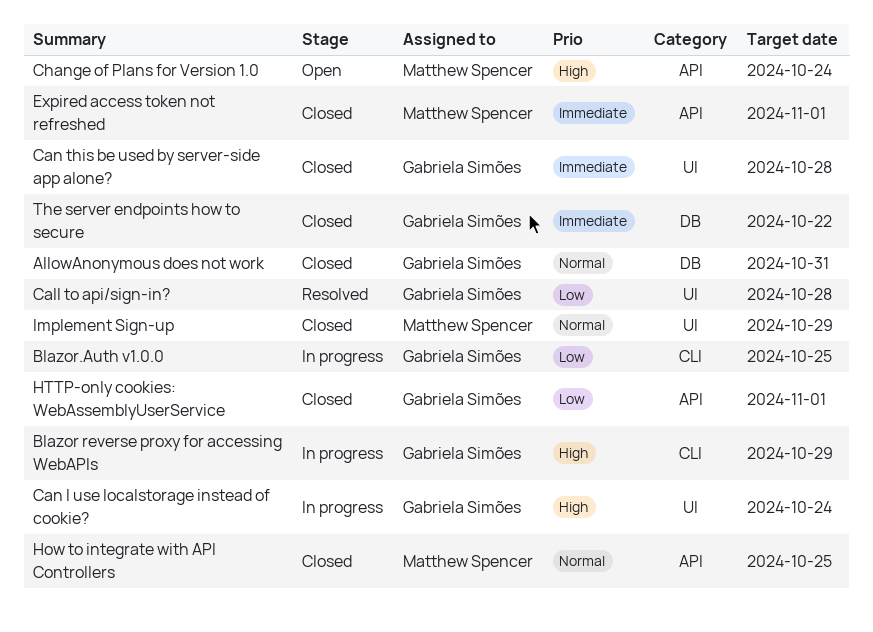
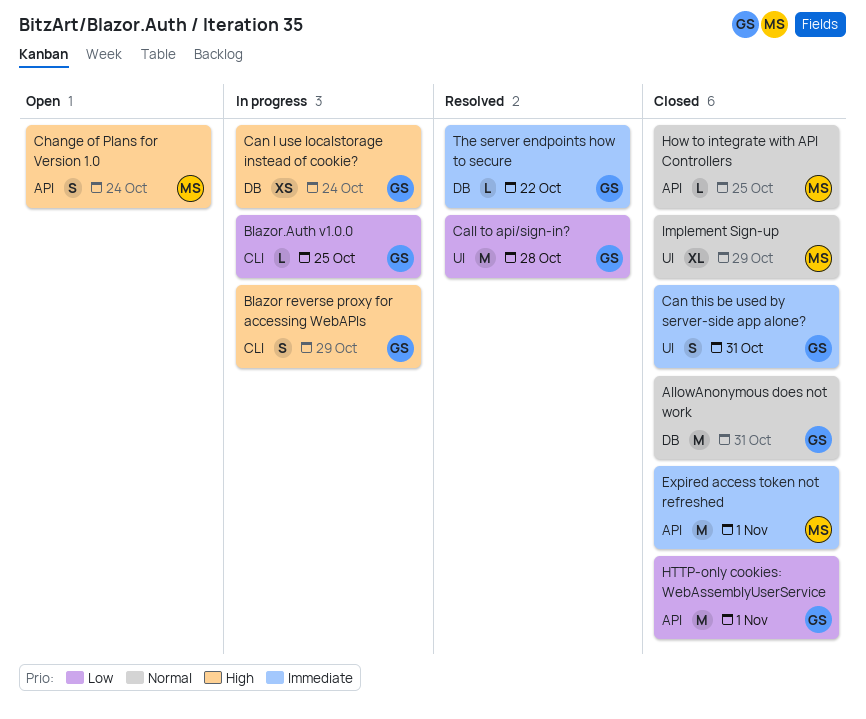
Can I use localstorage instead of cookie?, label: UI -> DB
Can this be used by server-side app alone?, due: Oct 28 -> Oct 31
The server endpoints how to secure, status: Closed -> Resolved

